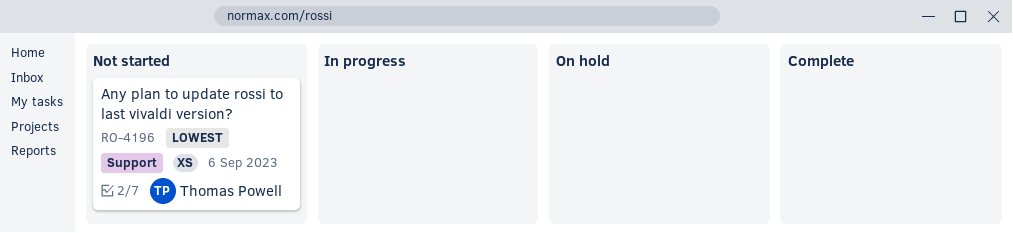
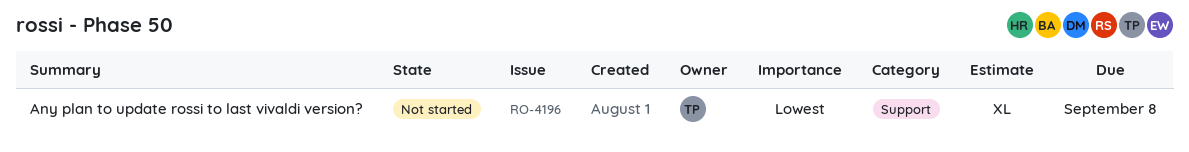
RO-4196, estimate: XS -> XL
RO-4196, due: Sep 6 -> Sep 8

